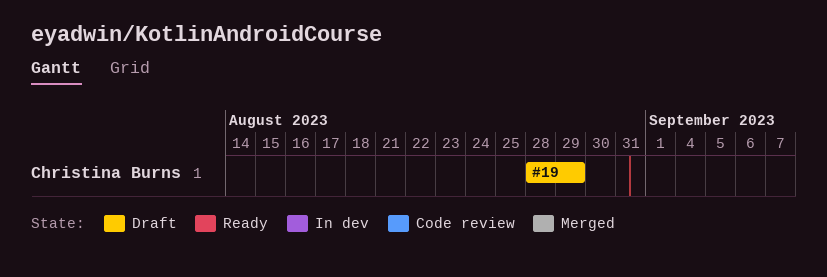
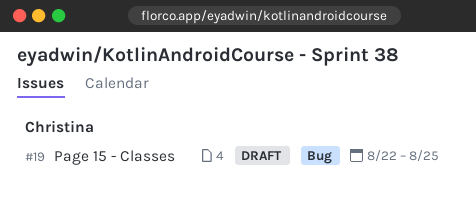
#19, start: Aug 28 -> Aug 22
#19, due: Aug 29 -> Aug 25

